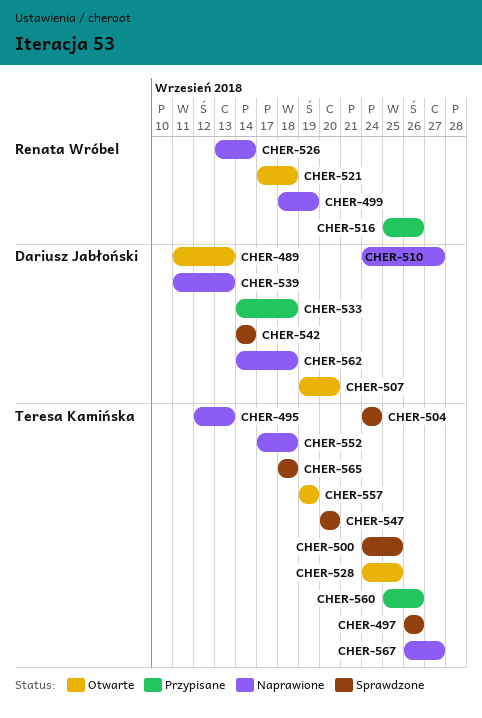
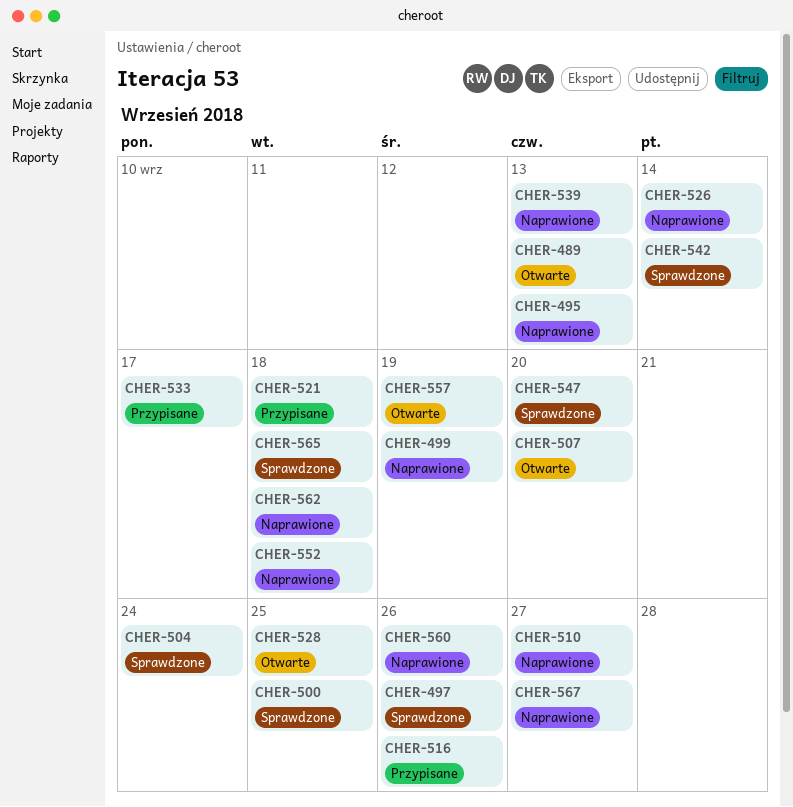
CHER-521, status: Otwarte -> Przypisane
CHER-533, due: Sep 18 -> Sep 17
CHER-560, status: Przypisane -> Naprawione

